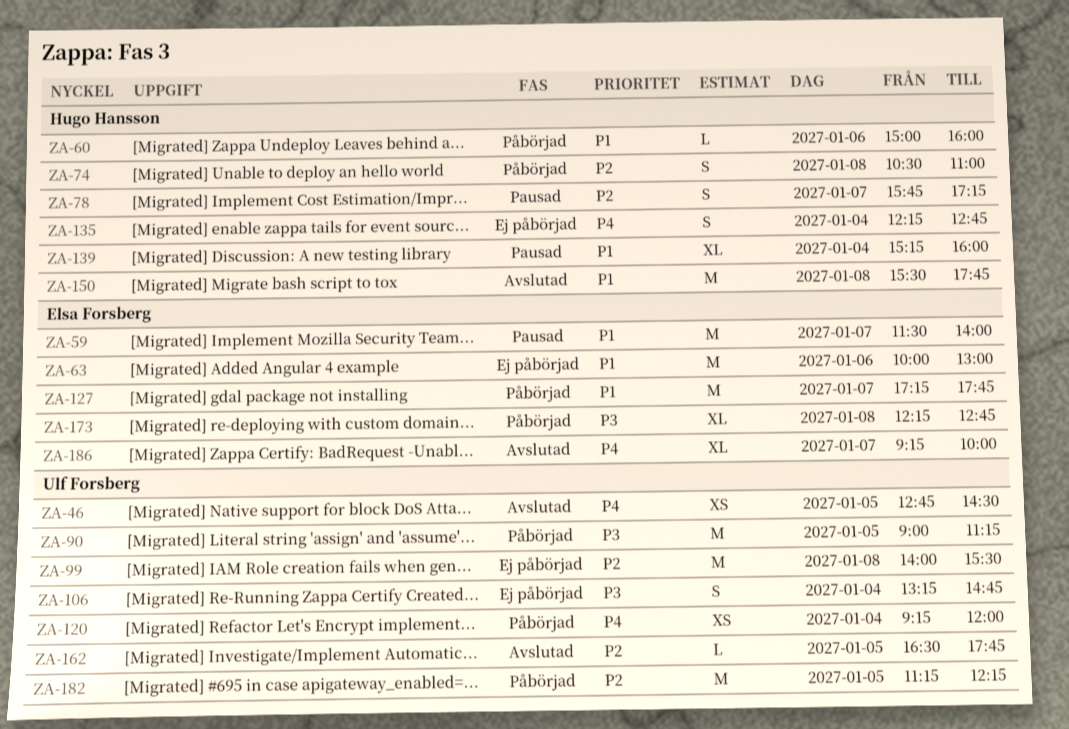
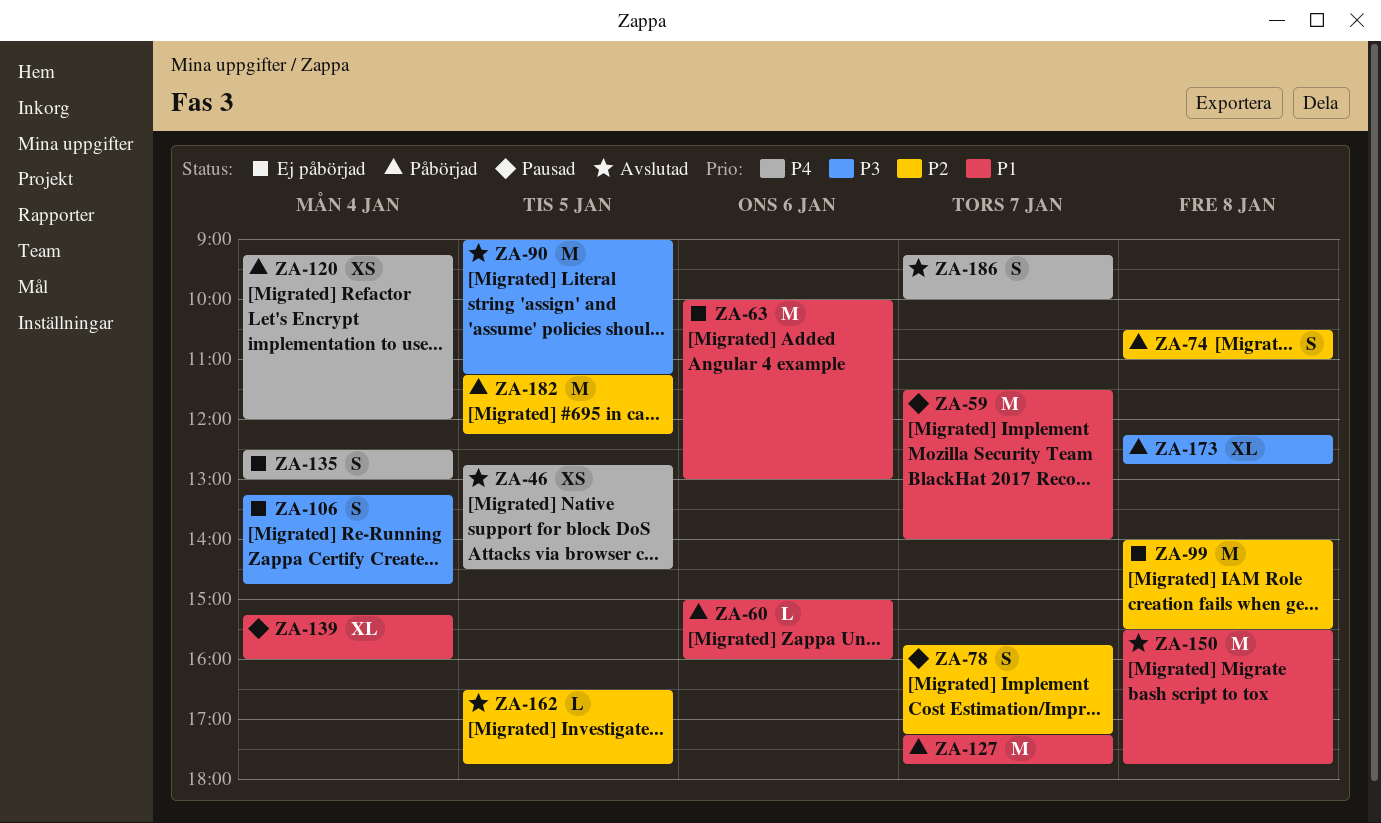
ZA-90, status: Påbörjad -> Avslutad
ZA-135, begins: 12:15 -> 12:30
ZA-135, ends: 12:45 -> 13:00
ZA-186, estimate: XL -> S

